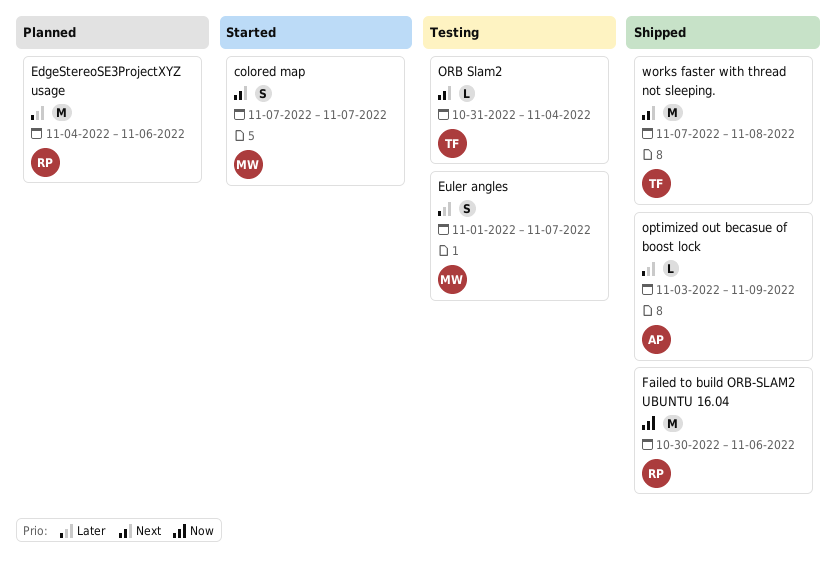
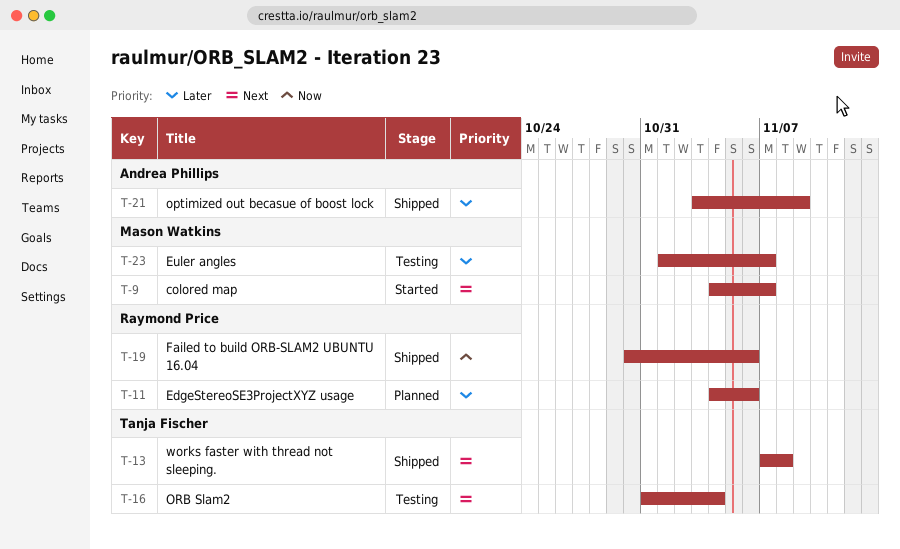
colored map, start: Nov 7 -> Nov 4

